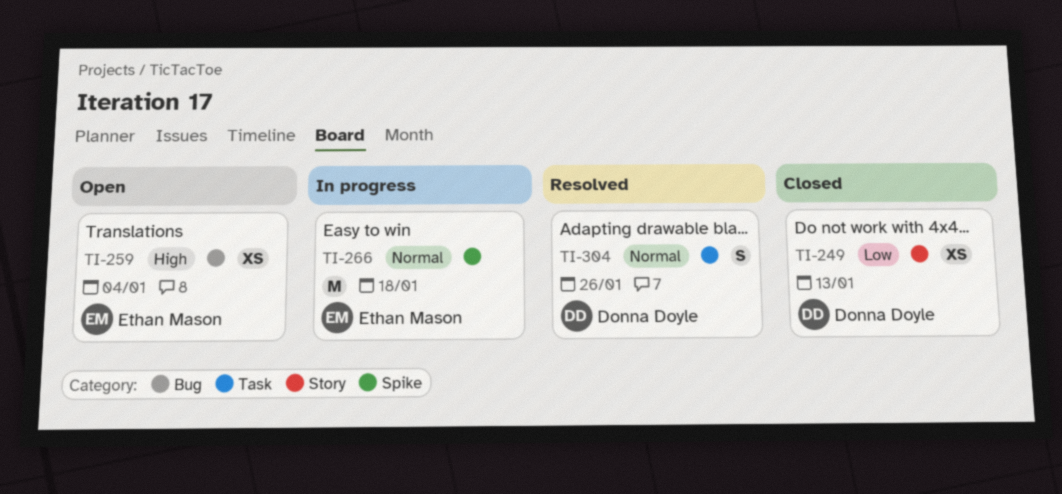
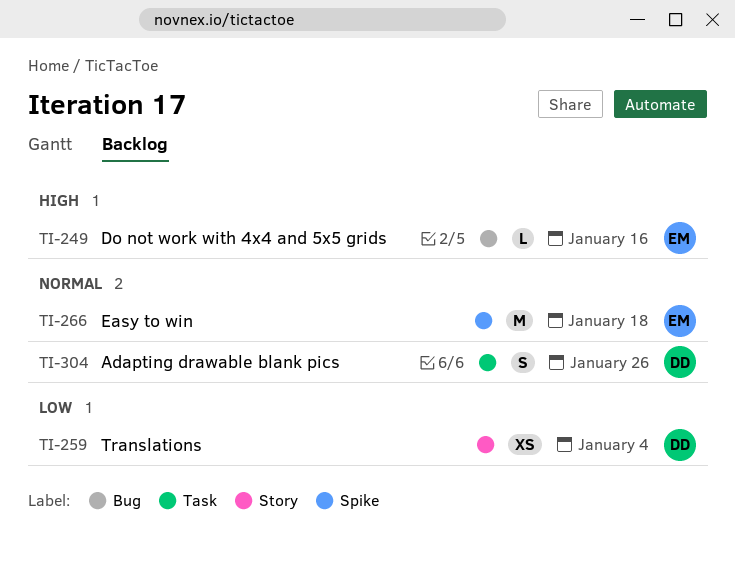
TI-249, owner: Donna Doyle -> Ethan Mason
TI-249, priority: Low -> High
TI-249, label: Story -> Bug
TI-249, estimate: XS -> L
TI-249, due: Jan 13 -> Jan 16
TI-259, owner: Ethan Mason -> Donna Doyle
TI-259, priority: High -> Low
TI-259, label: Bug -> Story

